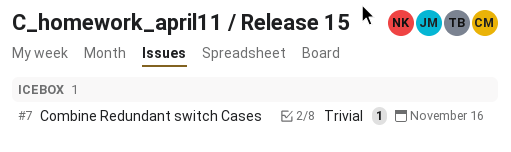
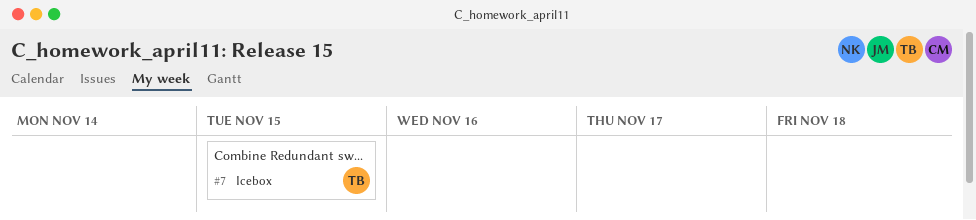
#7, due: Nov 16 -> Nov 15

